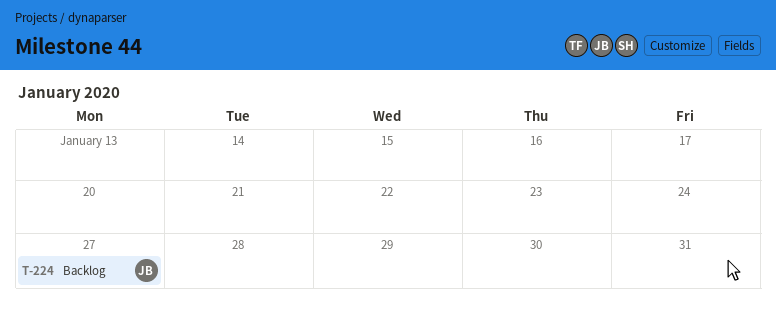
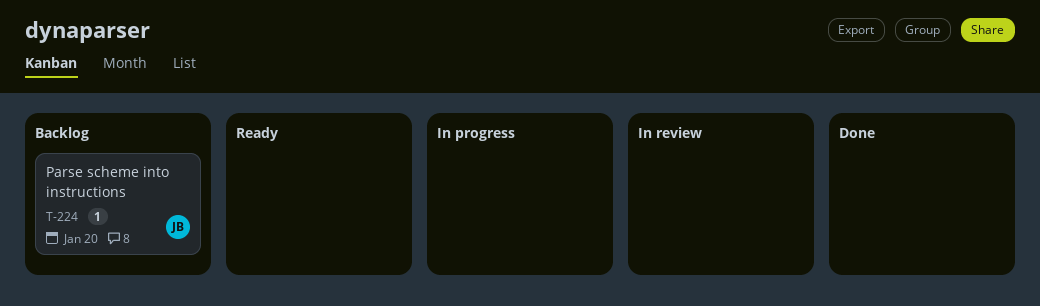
T-224, due: Jan 27 -> Jan 20

